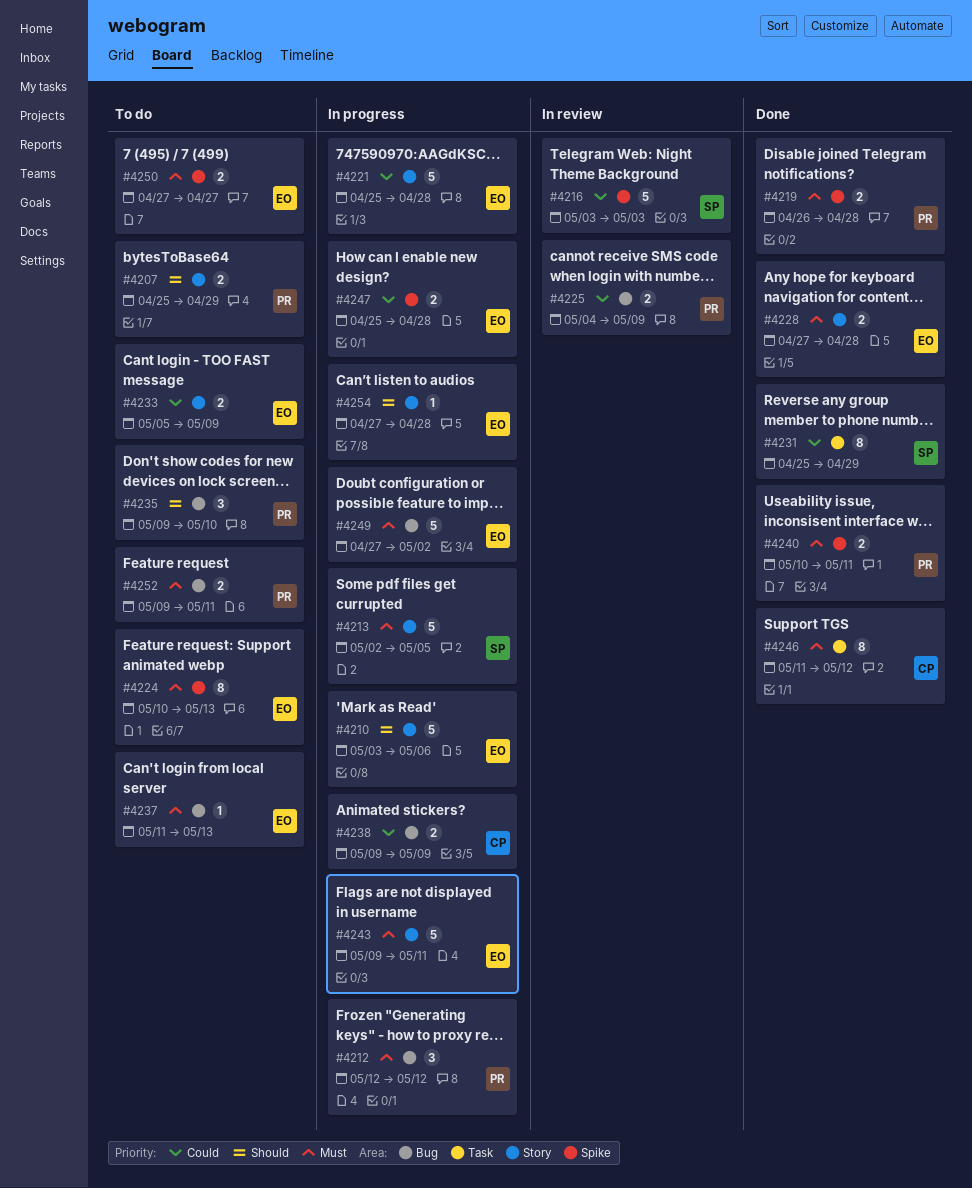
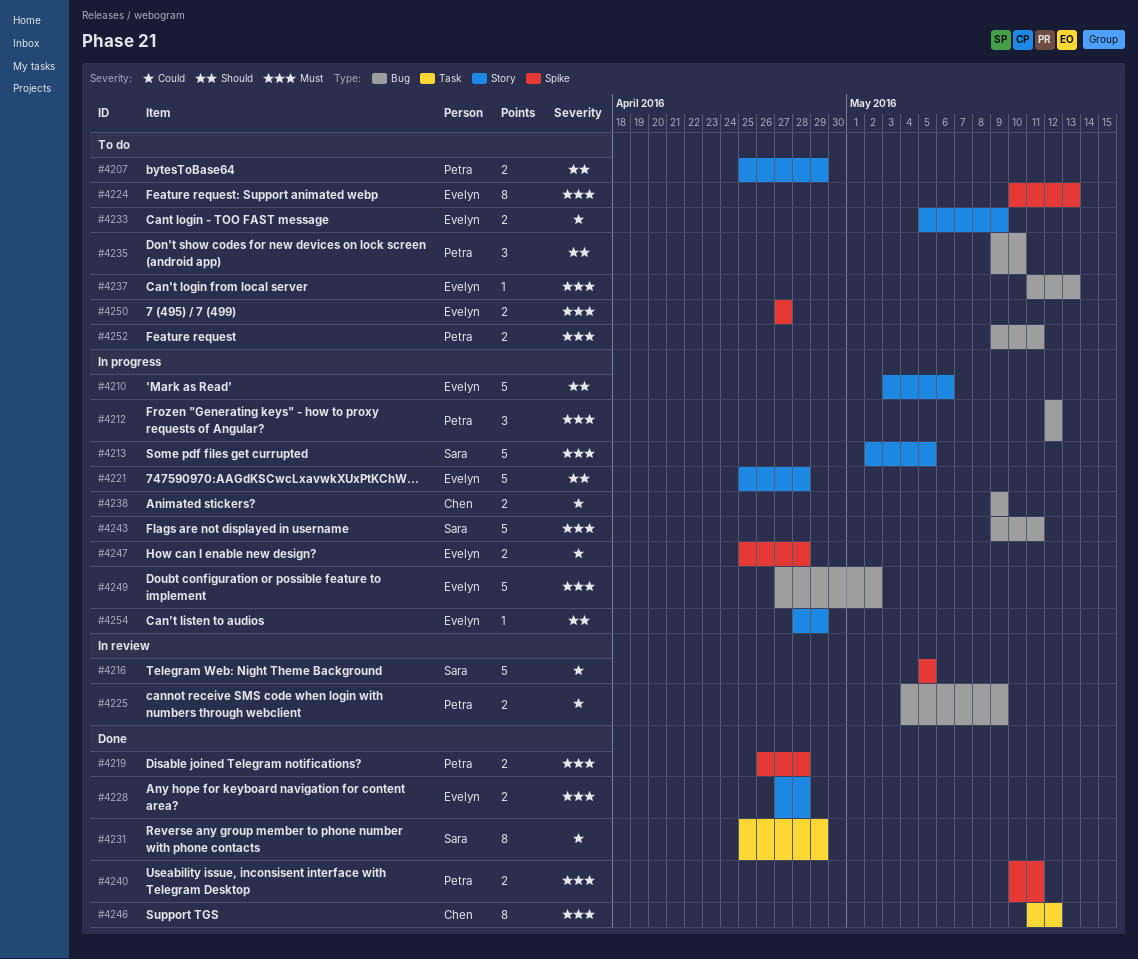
#4216, start: May 3 -> May 5
#4216, due: May 3 -> May 5
#4221, priority: Could -> Should
#4243, owner: Evelyn -> Sara
#4243, label: Story -> Bug
#4254, start: Apr 27 -> Apr 28
#4254, due: Apr 28 -> Apr 29

